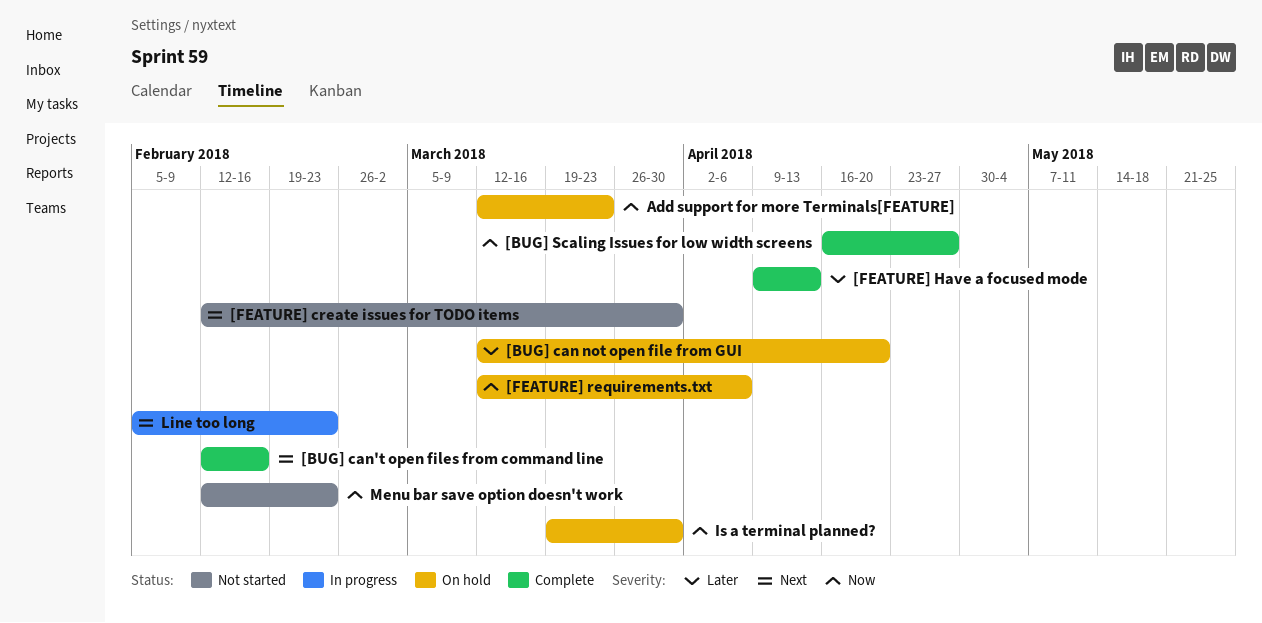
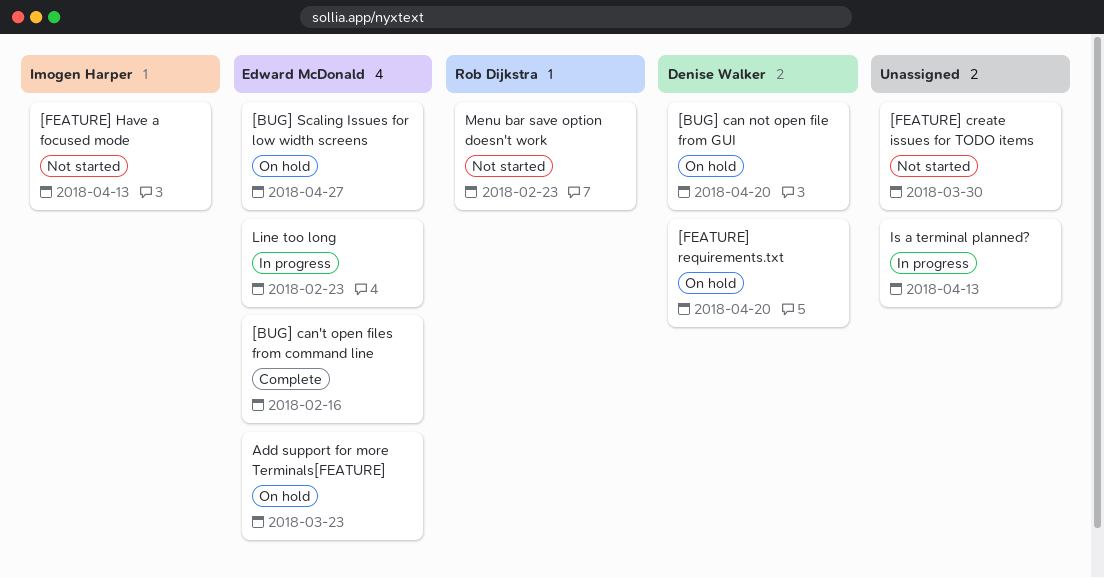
[BUG] Scaling Issues for low width screens, status: Complete -> On hold
[FEATURE] Have a focused mode, status: Complete -> Not started
[FEATURE] requirements.txt, due: Apr 6 -> Apr 20
Is a terminal planned?, status: On hold -> In progress
Is a terminal planned?, due: Mar 30 -> Apr 13

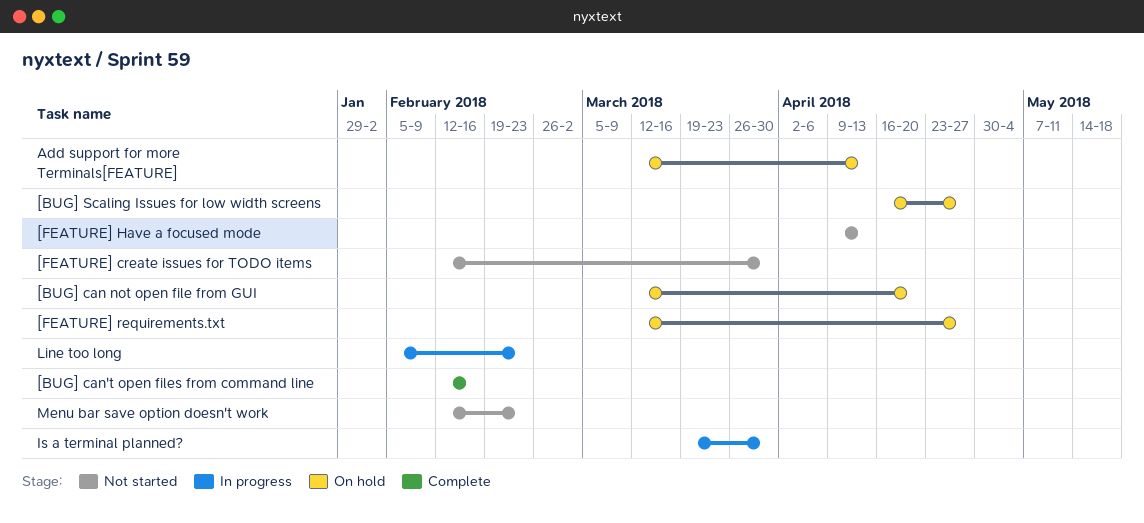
[FEATURE] requirements.txt, due: Apr 20 -> Apr 27
Add support for more Terminals[FEATURE], due: Mar 23 -> Apr 13
Is a terminal planned?, due: Apr 13 -> Mar 30

